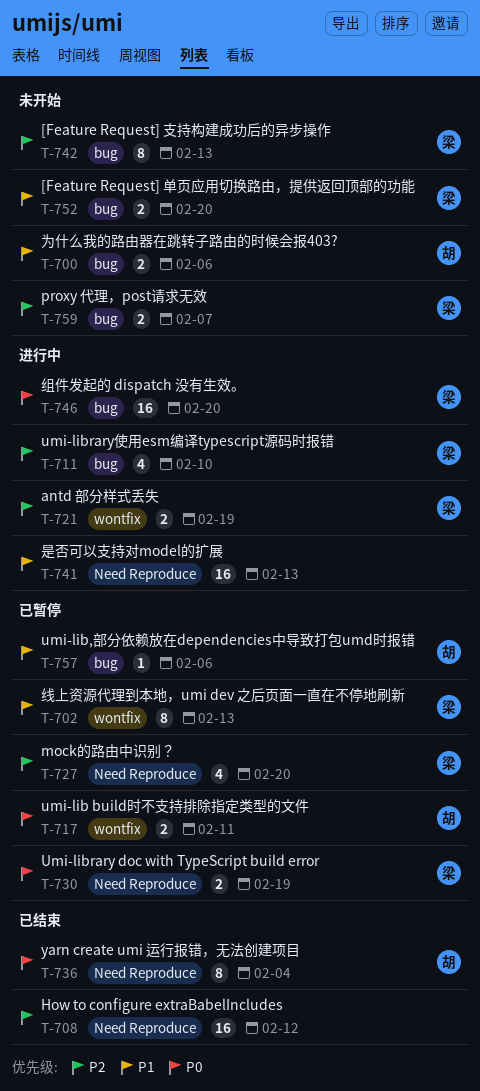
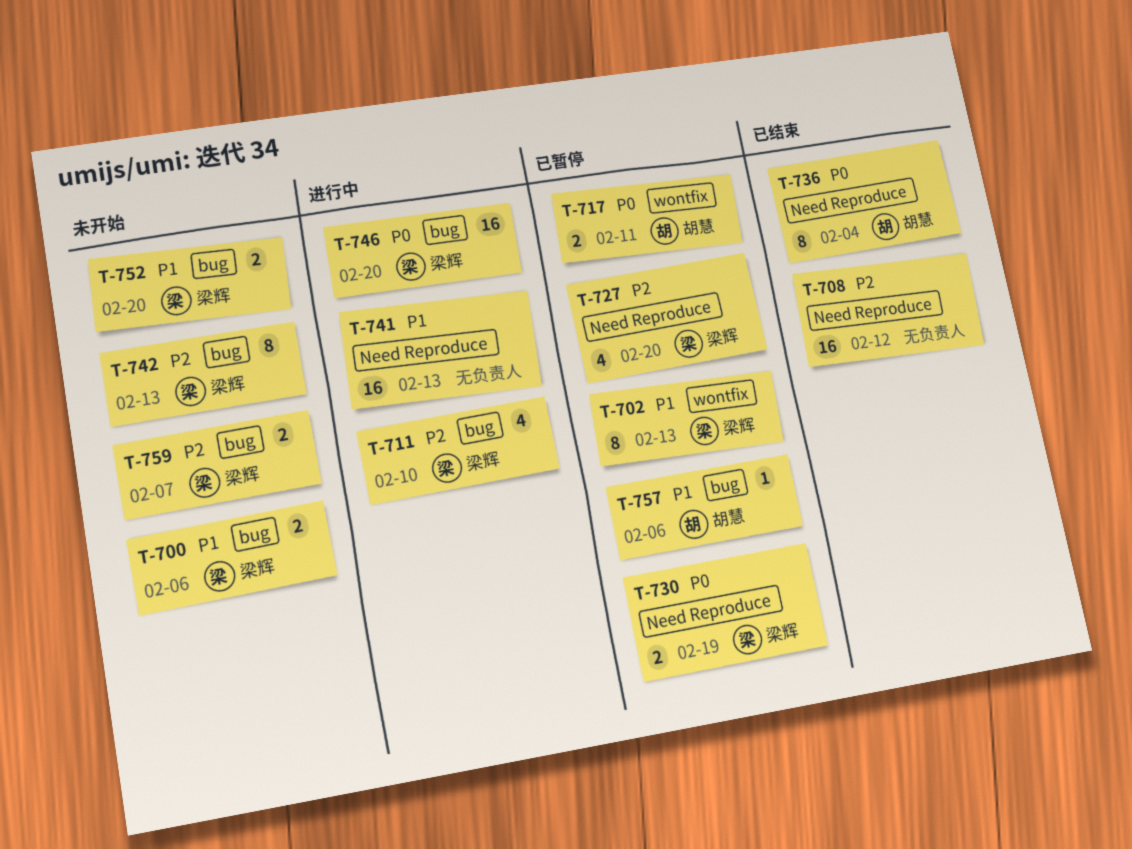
T-700, owner: 胡慧 -> 梁辉
T-721: present -> none

